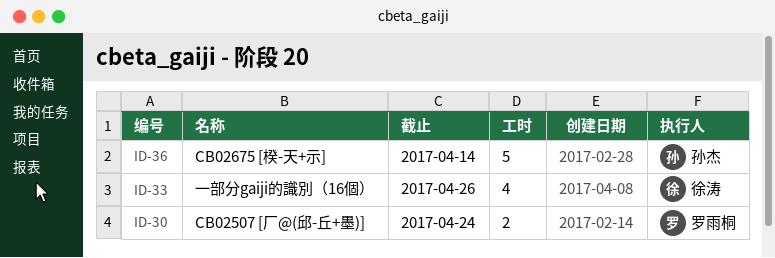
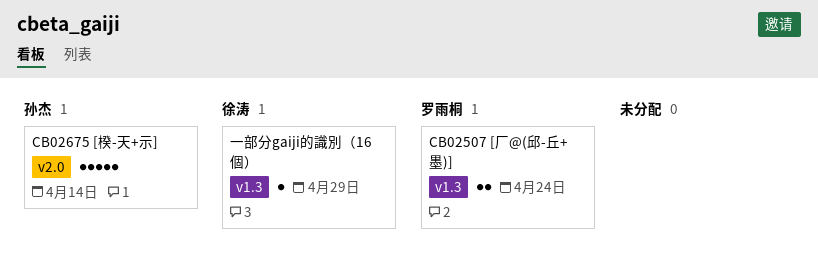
一部分gaiji的識別（16個）, estimate: 4 -> 1
一部分gaiji的識別（16個）, due: Apr 26 -> Apr 29

